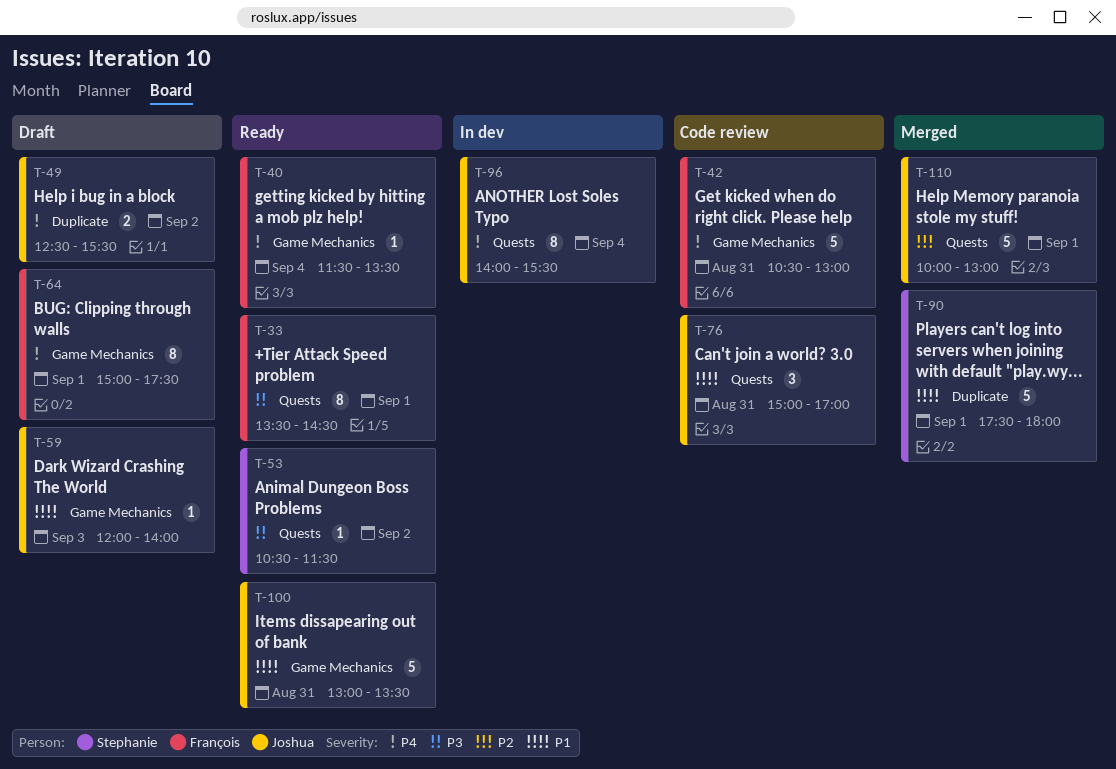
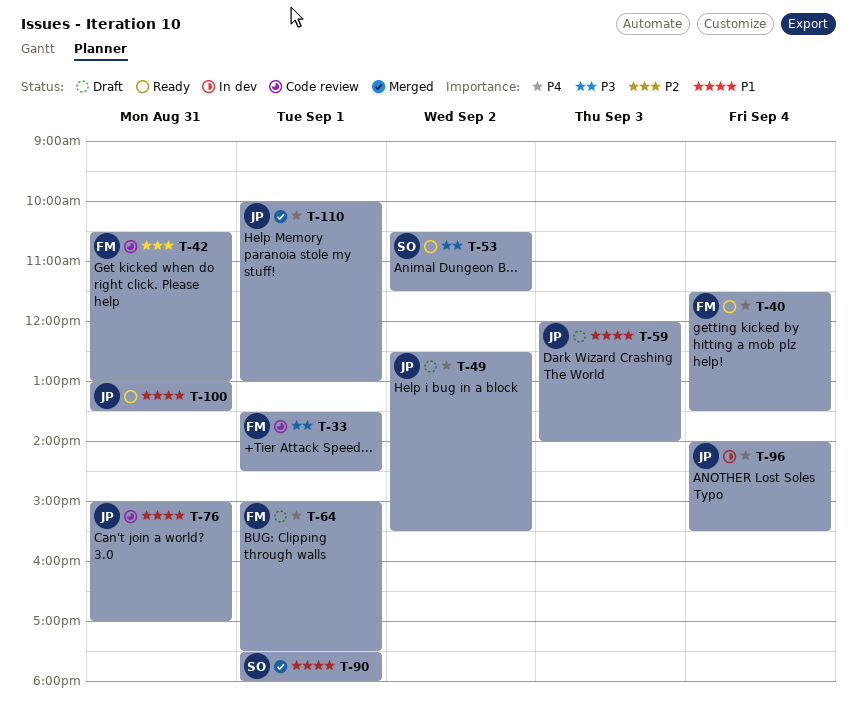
T-33, status: Ready -> Code review
T-42, priority: P4 -> P2
T-110, priority: P2 -> P4

